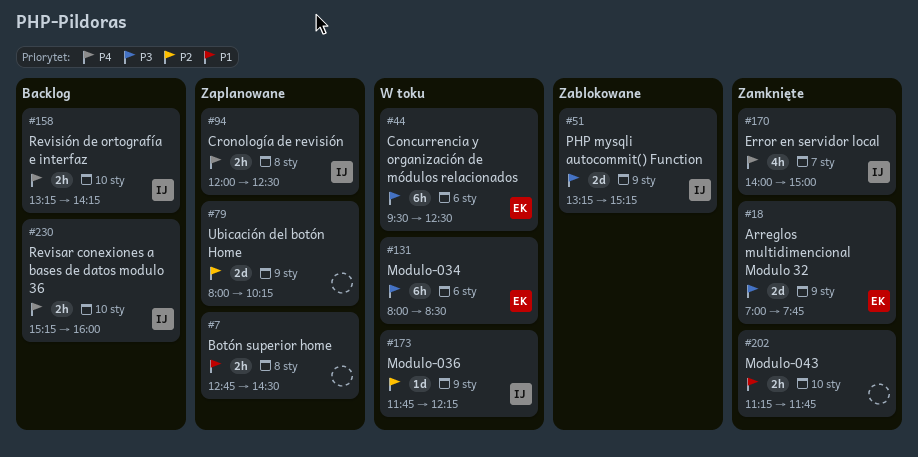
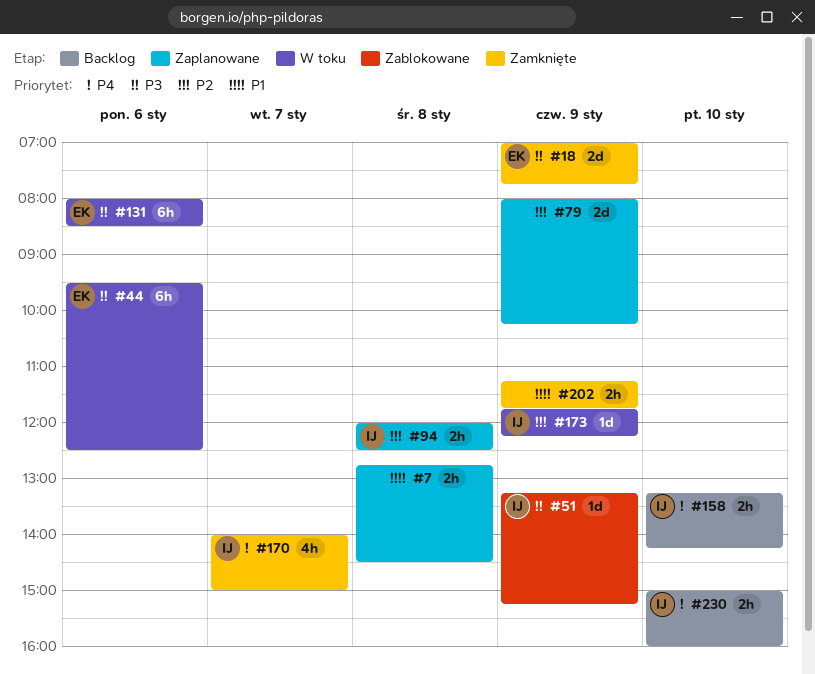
#51, estimate: 2d -> 1d
#94, priority: P4 -> P2
#202, day: Jan 10 -> Jan 9
#230, begins: 15:15 -> 15:00

